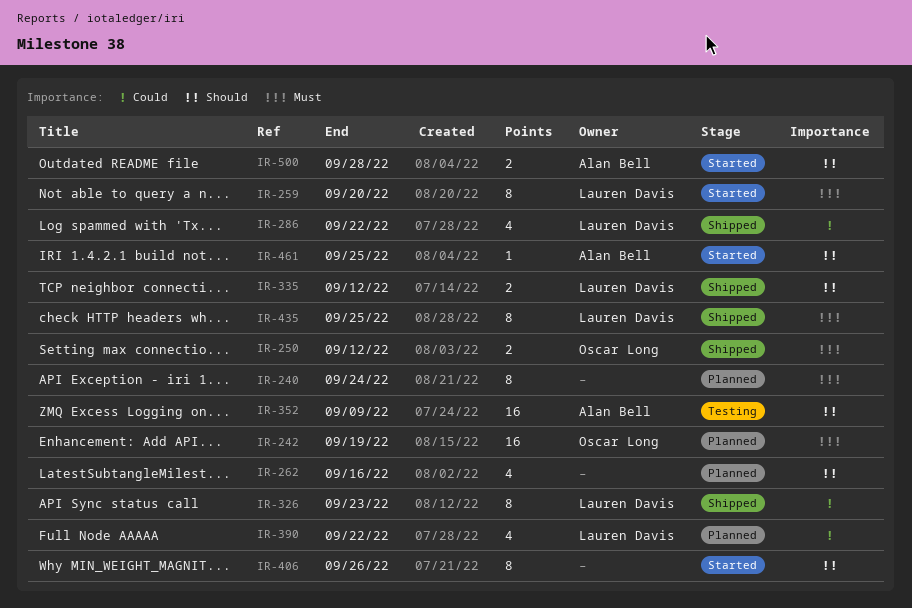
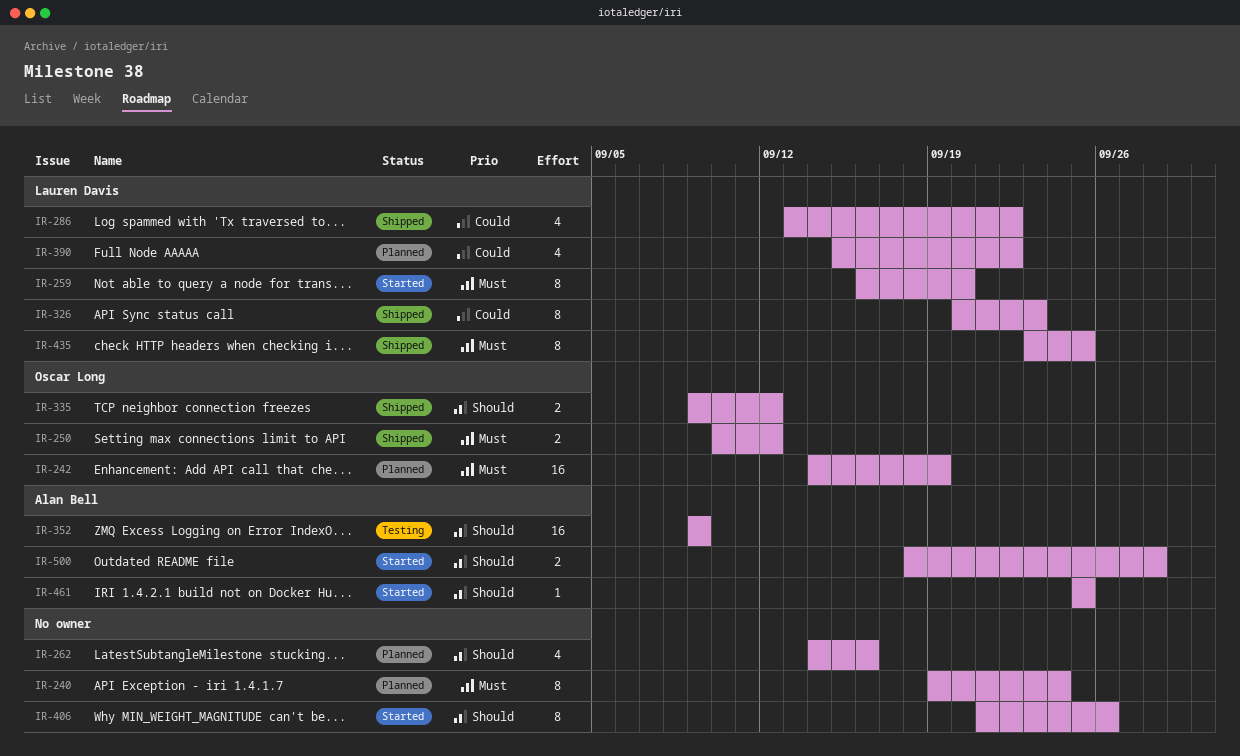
IR-335, owner: Lauren Davis -> Oscar Long

